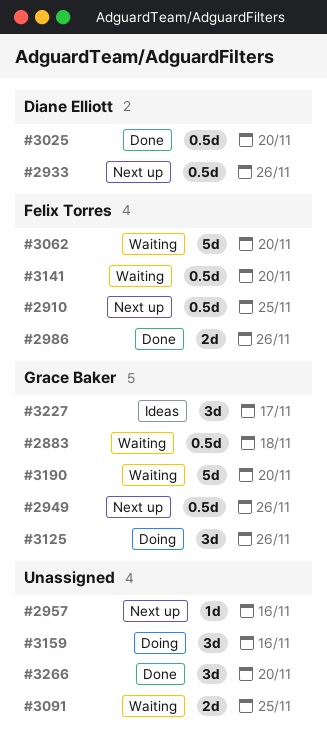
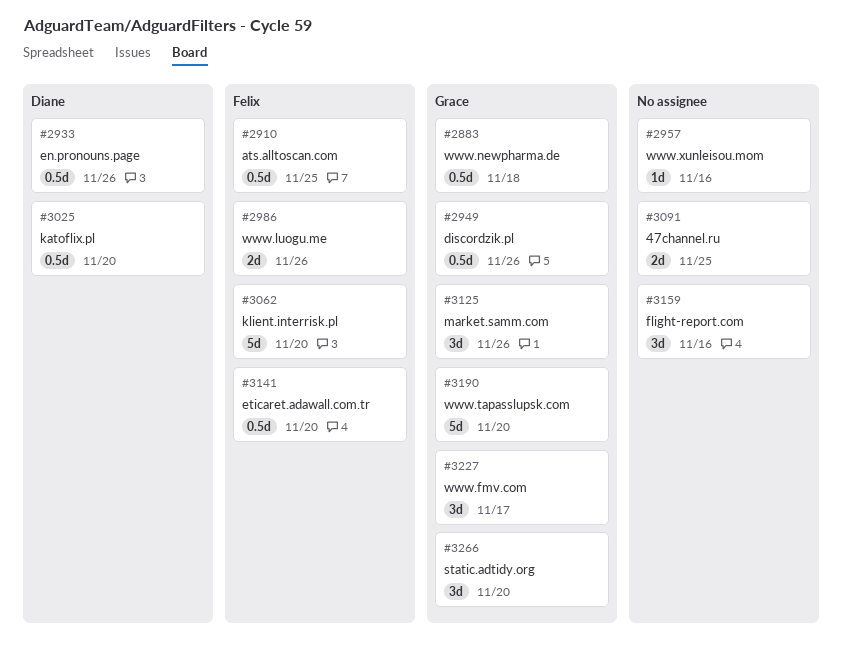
#3266, owner: none -> Grace Baker

